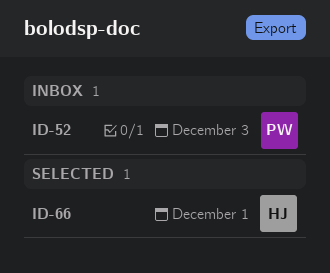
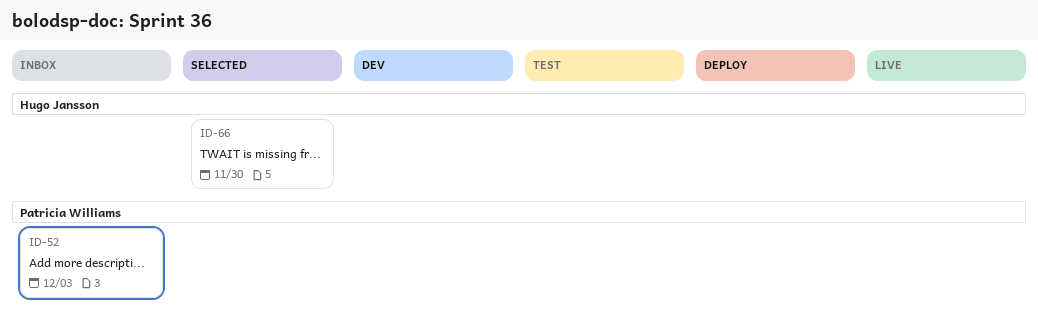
ID-66, due: Dec 1 -> Nov 30

